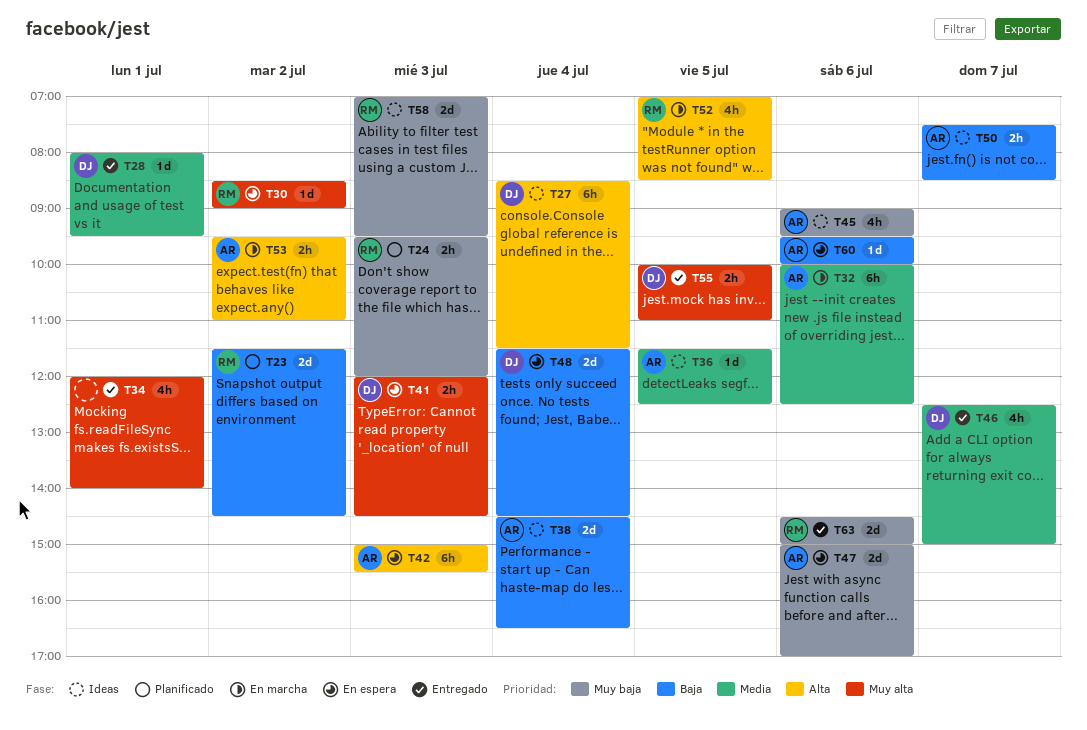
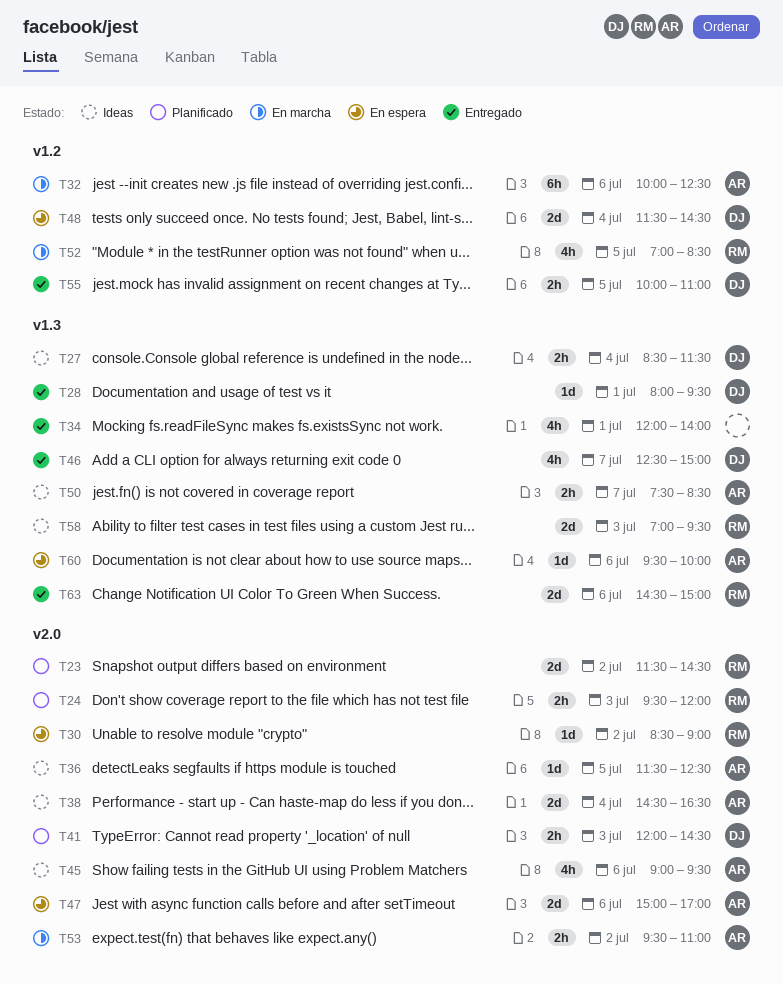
T27, estimate: 6h -> 2h
T41, status: En espera -> Planificado
T42: present -> none

